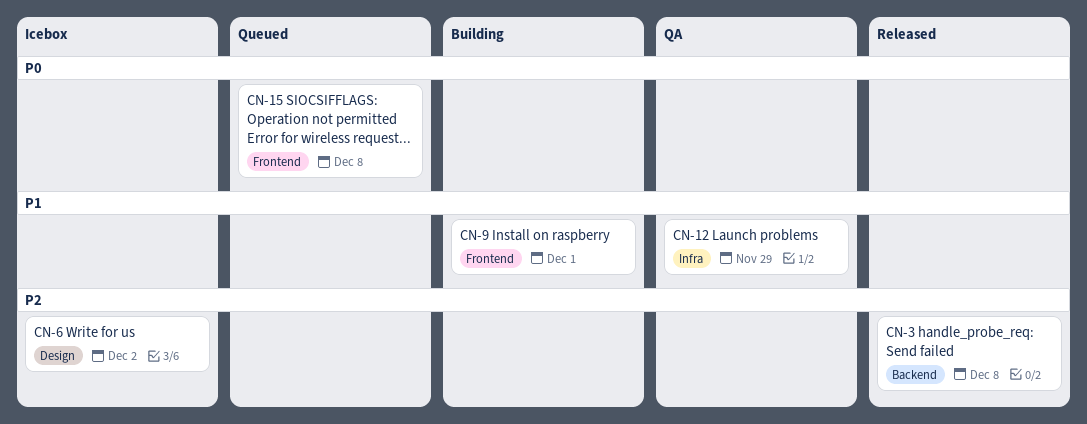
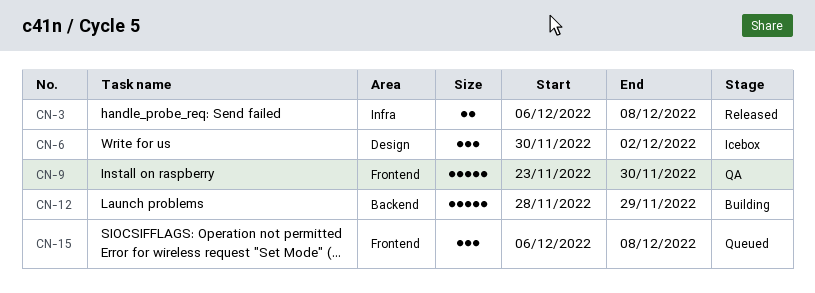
CN-3, label: Backend -> Infra
CN-9, status: Building -> QA
CN-9, due: Dec 1 -> Nov 30
CN-12, status: QA -> Building
CN-12, label: Infra -> Backend

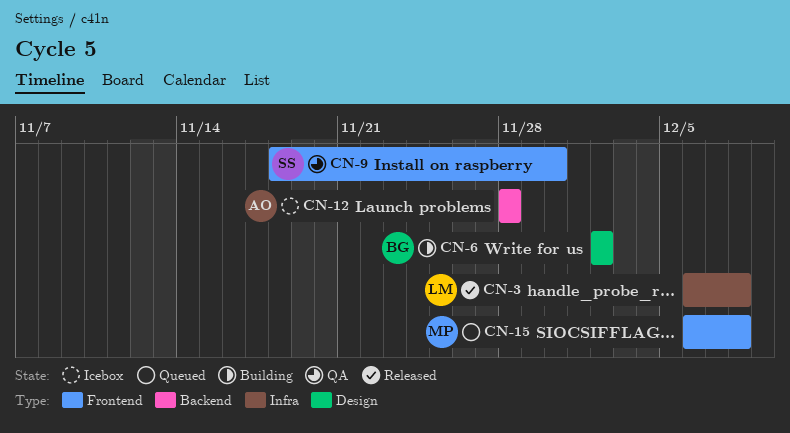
CN-6, status: Icebox -> Building
CN-6, start: Nov 30 -> Dec 2
CN-9, start: Nov 23 -> Nov 18
CN-12, status: Building -> Icebox
CN-12, due: Nov 29 -> Nov 28

